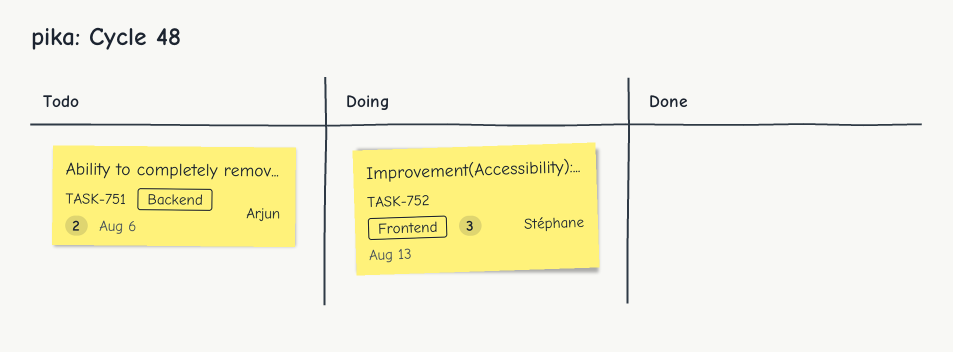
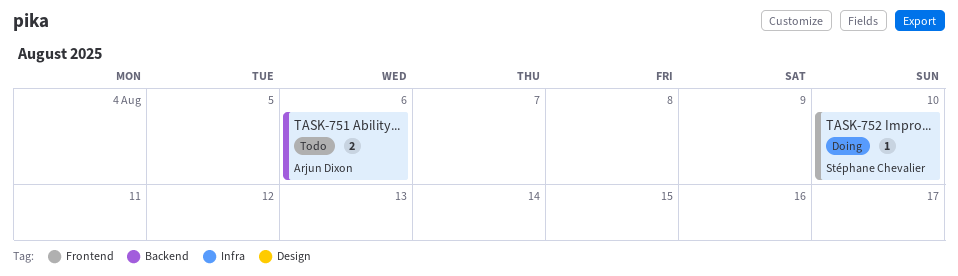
TASK-752, estimate: 3 -> 1
TASK-752, due: Aug 13 -> Aug 10

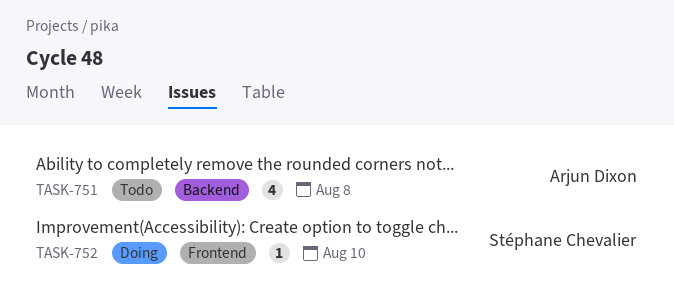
TASK-751, estimate: 2 -> 4
TASK-751, due: Aug 6 -> Aug 8

